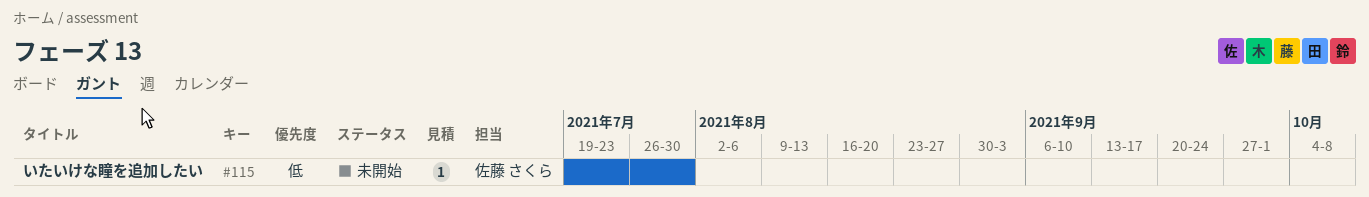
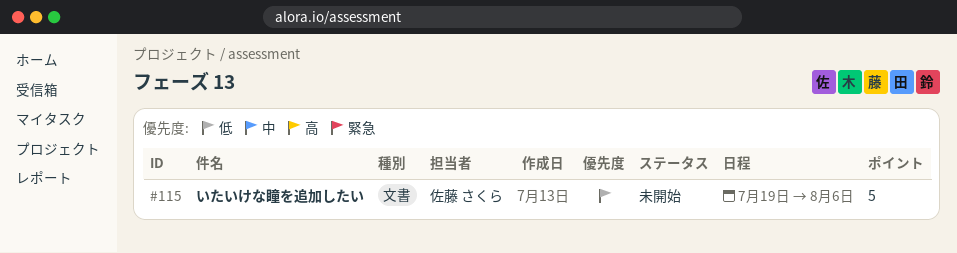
#115, estimate: 1 -> 5
#115, due: Jul 30 -> Aug 6

